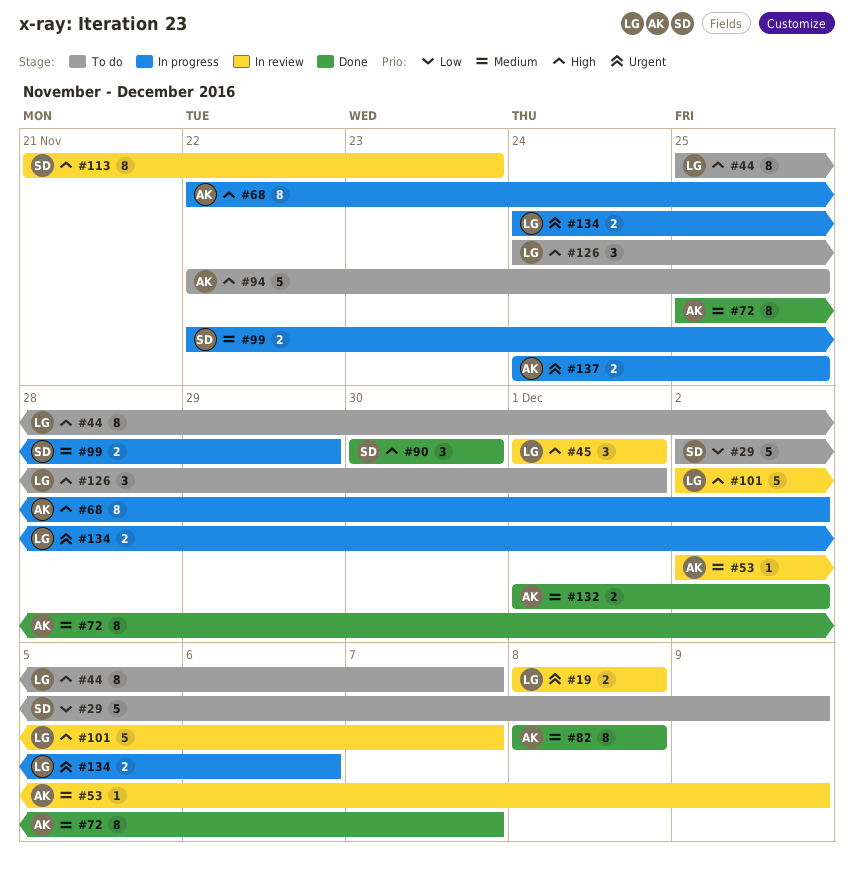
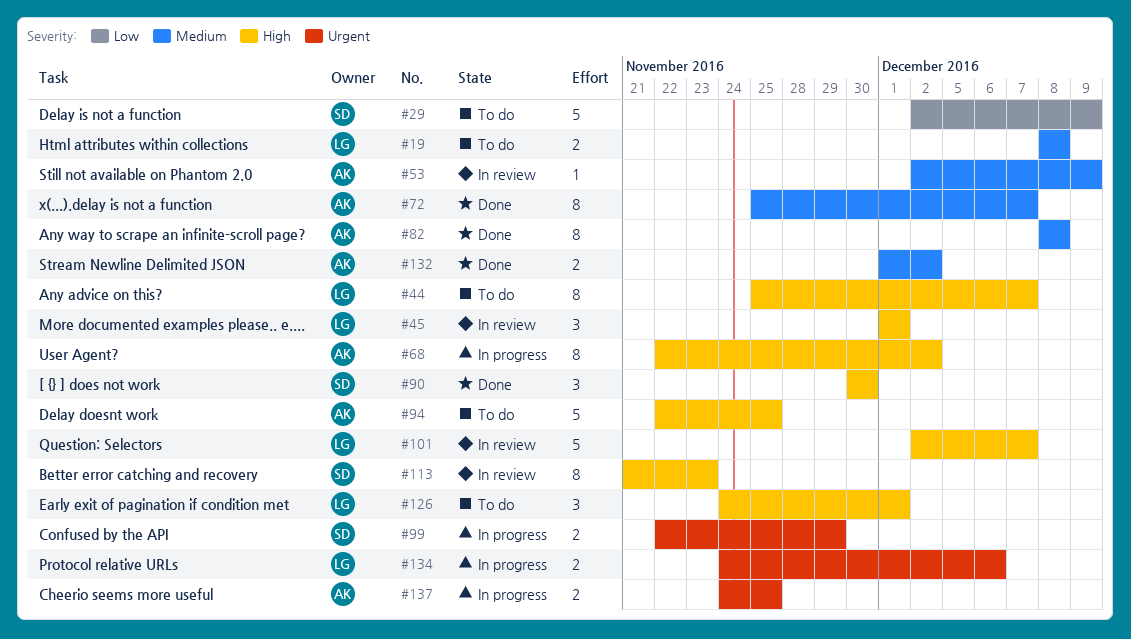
#19, status: In review -> To do
#19, priority: Urgent -> Medium
#99, priority: Medium -> Urgent

